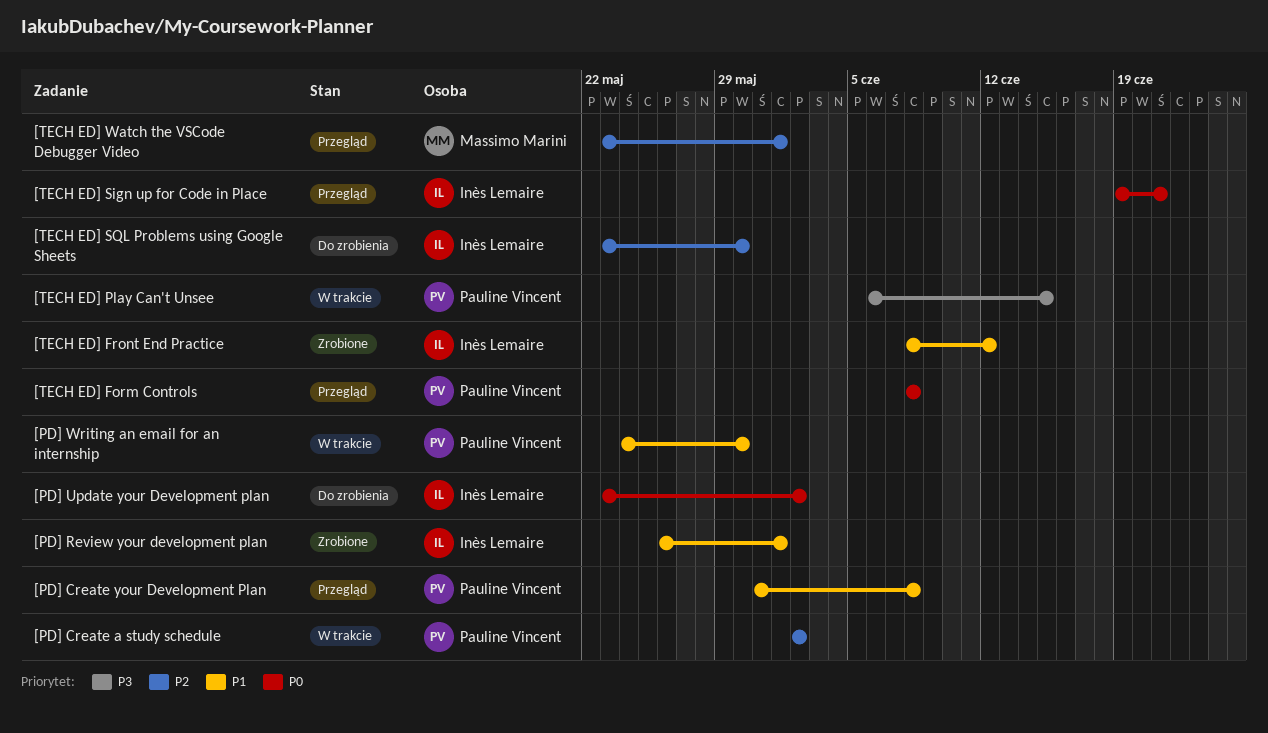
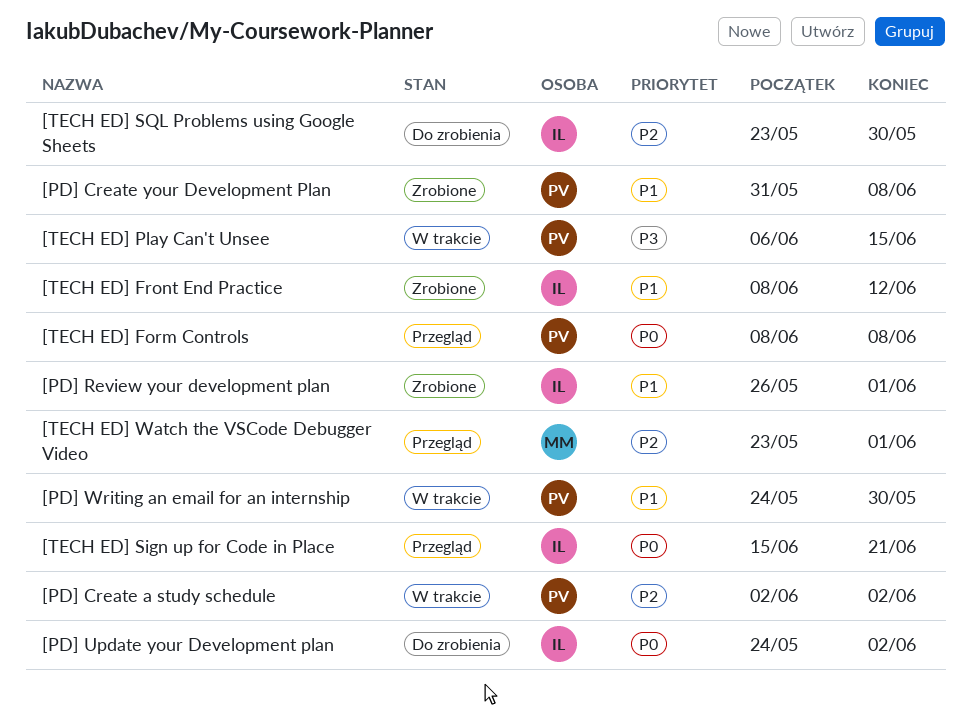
[PD] Create your Development Plan, status: Przegląd -> Zrobione
[PD] Update your Development plan, start: May 23 -> May 24
[TECH ED] Sign up for Code in Place, start: Jun 19 -> Jun 15

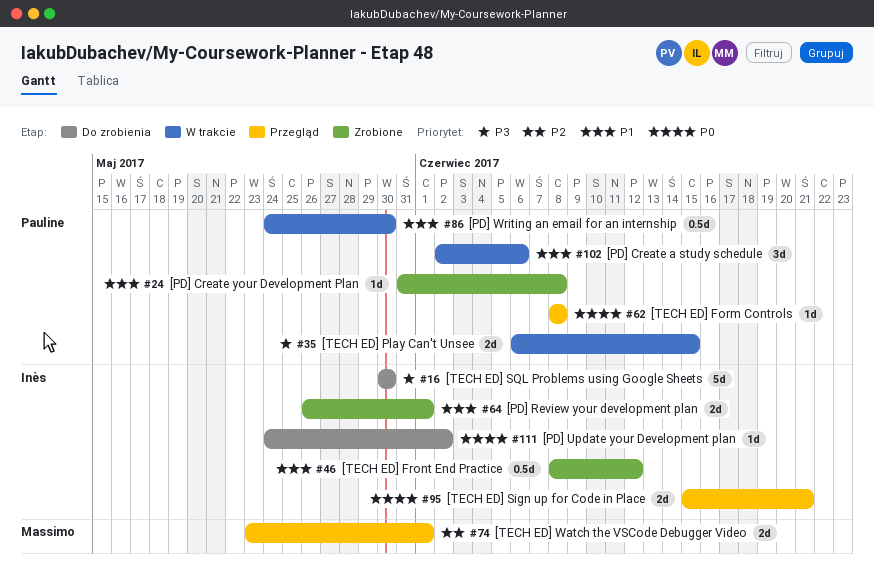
[PD] Create a study schedule, priority: P2 -> P1
[PD] Create a study schedule, due: Jun 2 -> Jun 6
[TECH ED] SQL Problems using Google Sheets, priority: P2 -> P3
[TECH ED] SQL Problems using Google Sheets, start: May 23 -> May 30

